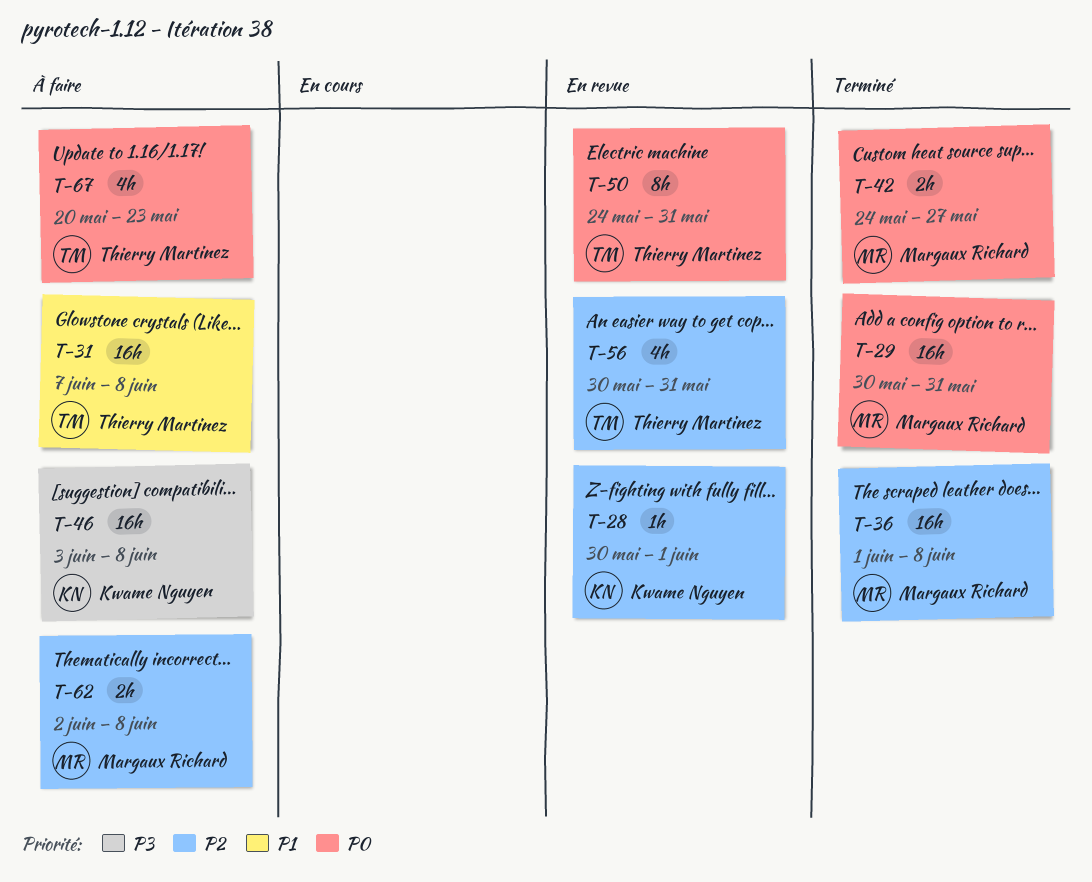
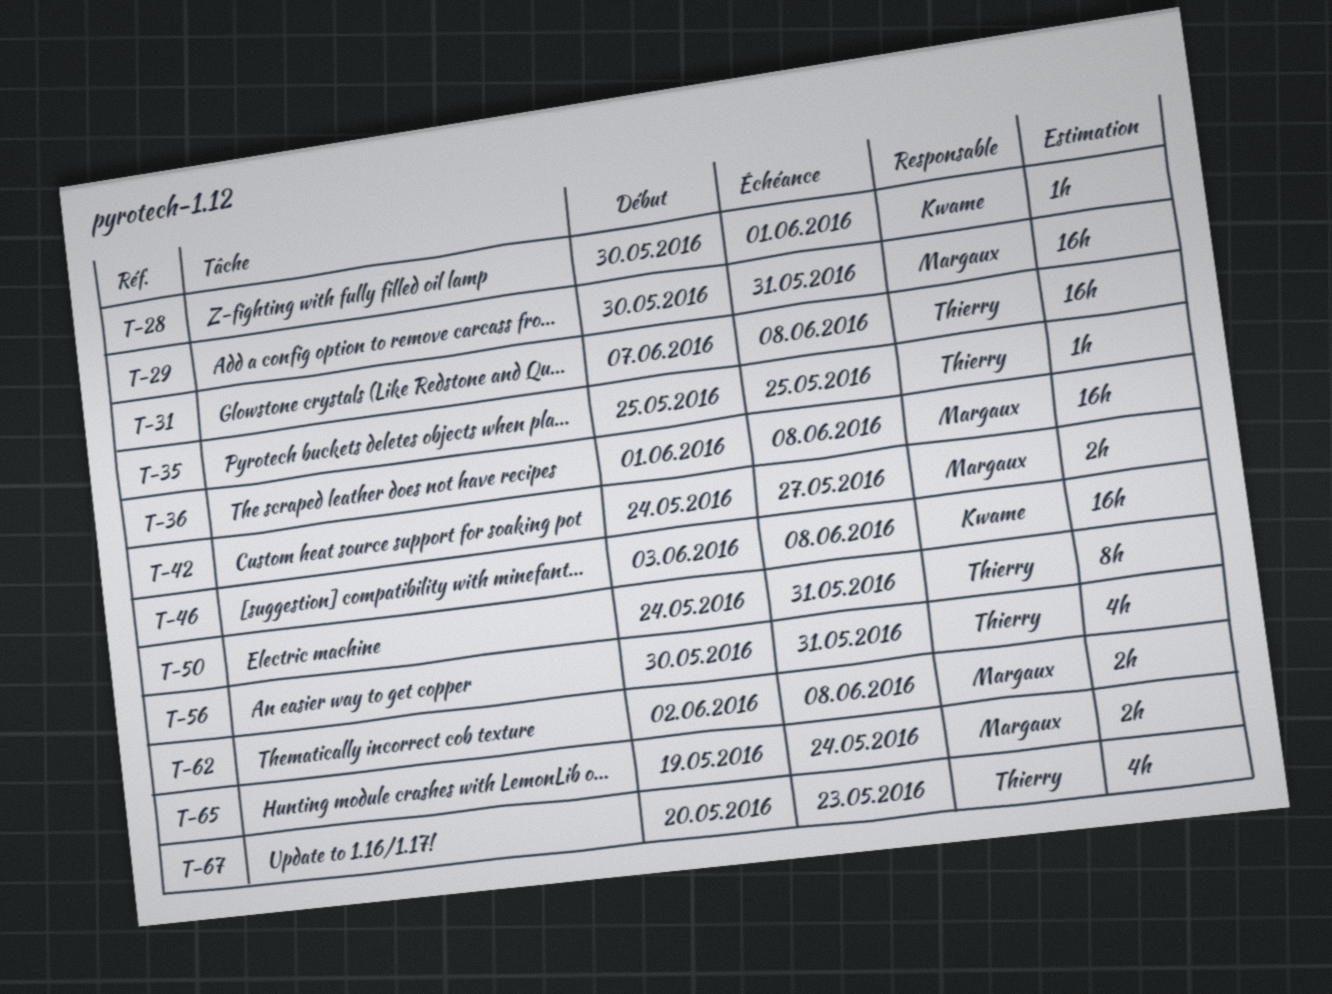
T-35: none -> present
T-65: none -> present

